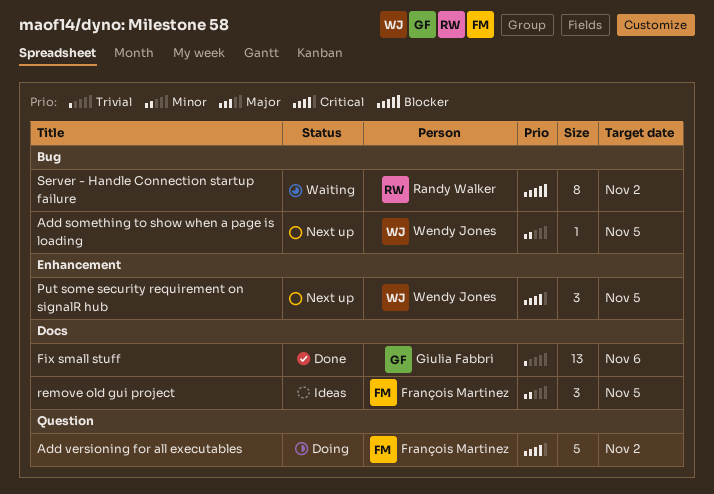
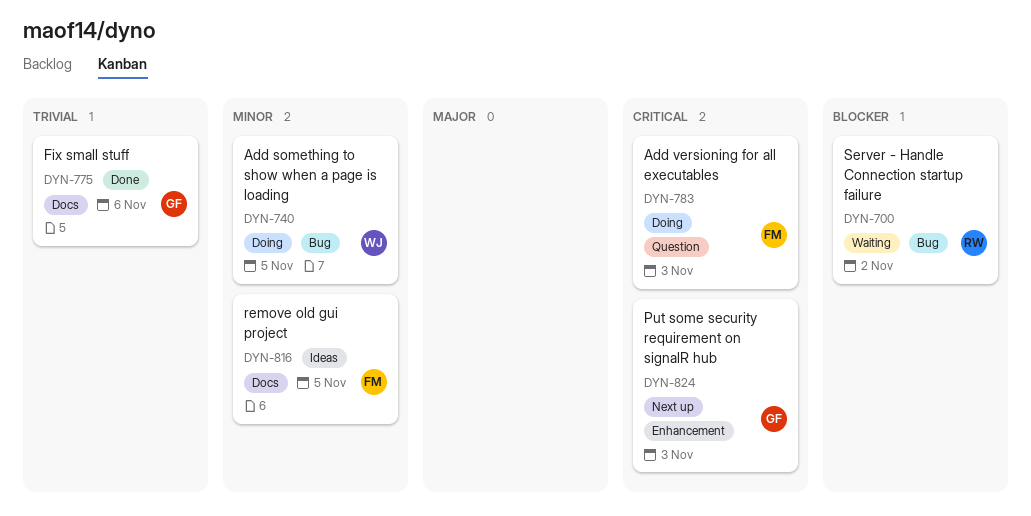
Add something to show when a page is loading, status: Next up -> Doing
Add versioning for all executables, due: Nov 2 -> Nov 3
Put some security requirement on signalR hub, owner: Wendy Jones -> Giulia Fabbri
Put some security requirement on signalR hub, due: Nov 5 -> Nov 3

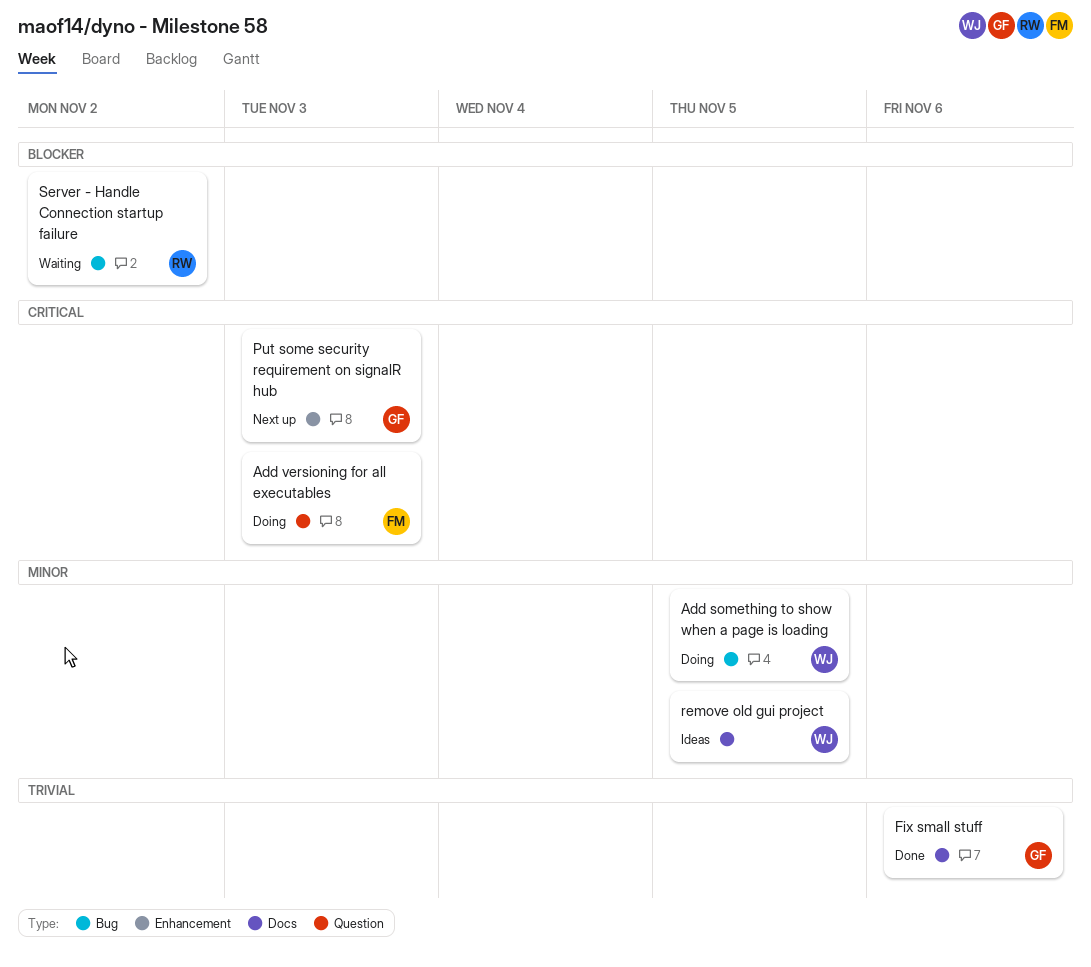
remove old gui project, owner: FM -> WJ

